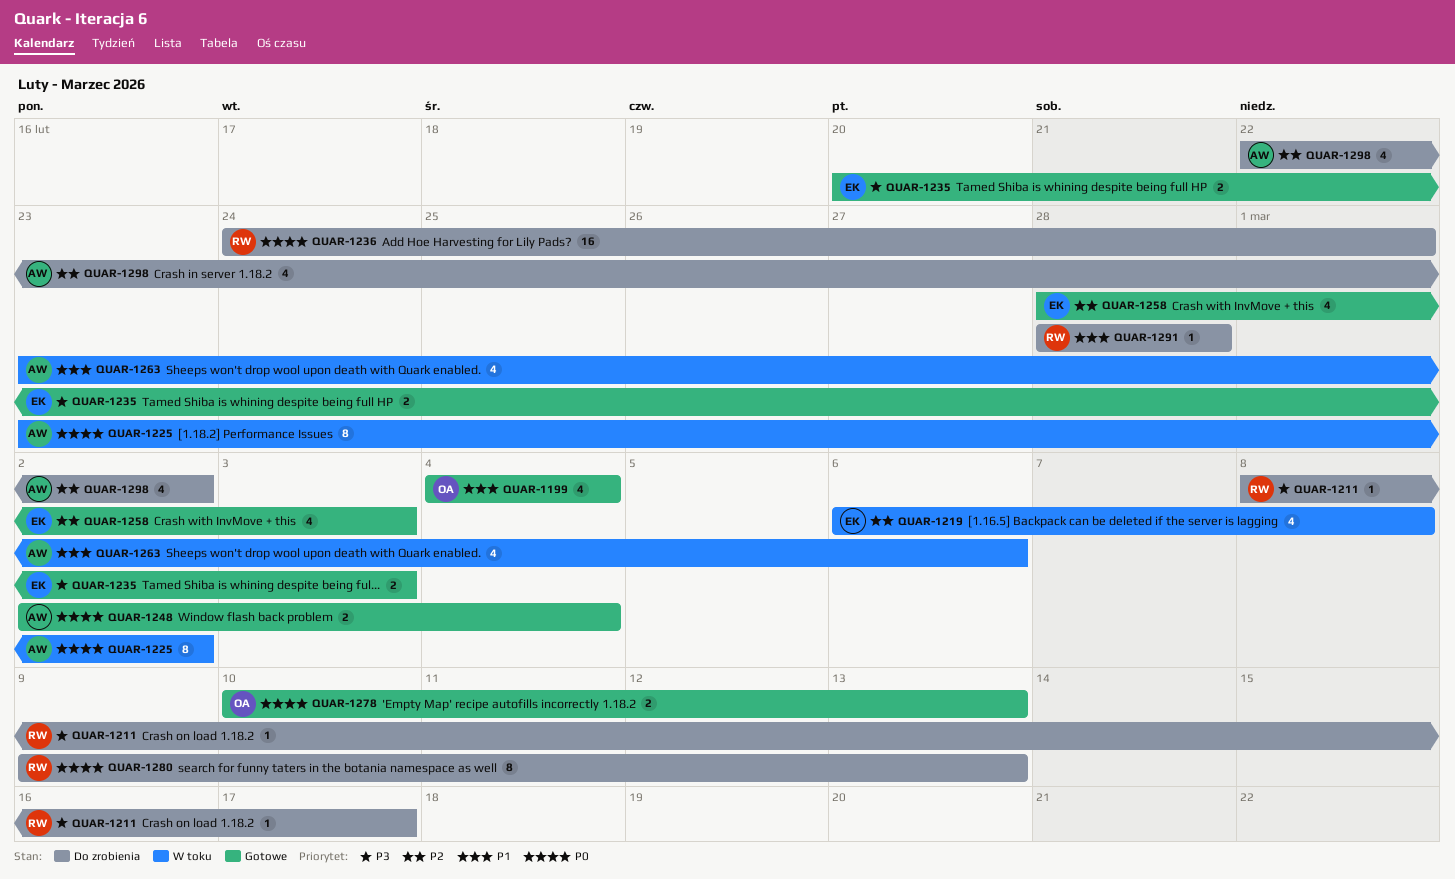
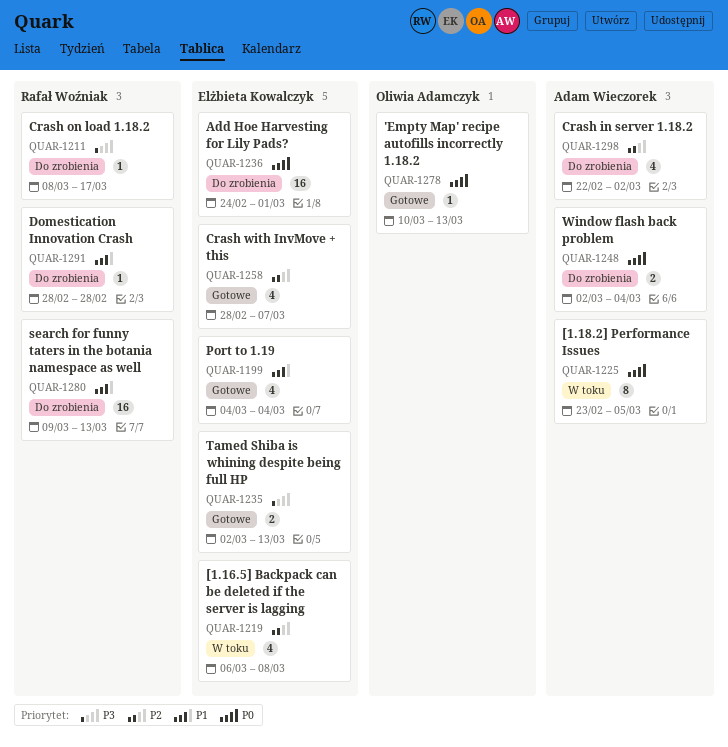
QUAR-1199, owner: Oliwia Adamczyk -> Elżbieta Kowalczyk
QUAR-1225, due: Mar 2 -> Mar 5
QUAR-1235, start: Feb 20 -> Mar 2
QUAR-1235, due: Mar 3 -> Mar 13
QUAR-1236, owner: Rafał Woźniak -> Elżbieta Kowalczyk
QUAR-1248, status: Gotowe -> Do zrobienia
QUAR-1258, due: Mar 3 -> Mar 7
QUAR-1263: present -> none
QUAR-1278, estimate: 2 -> 1
QUAR-1280, priority: P0 -> P1
QUAR-1280, estimate: 8 -> 16

